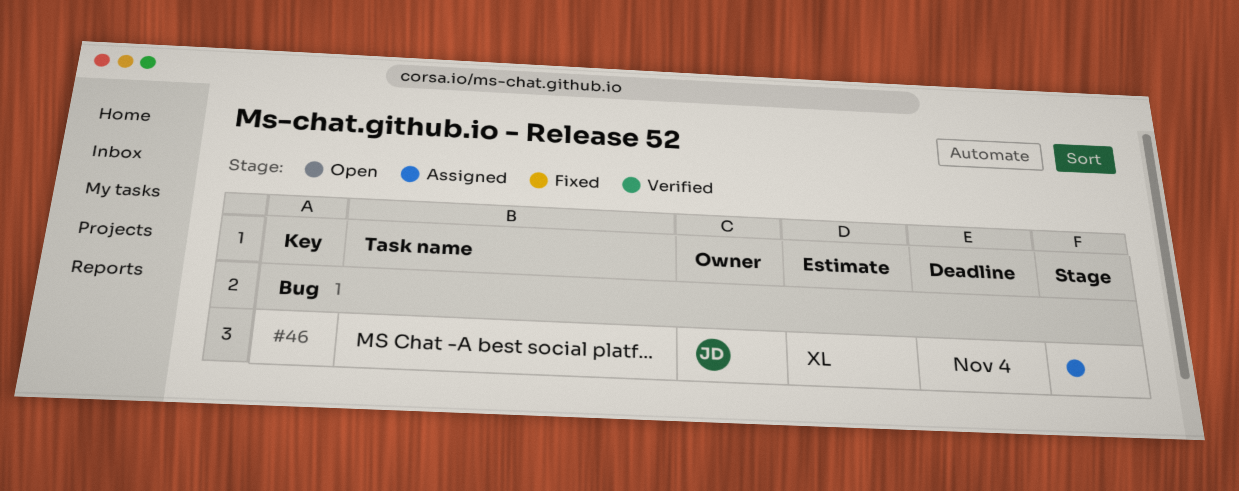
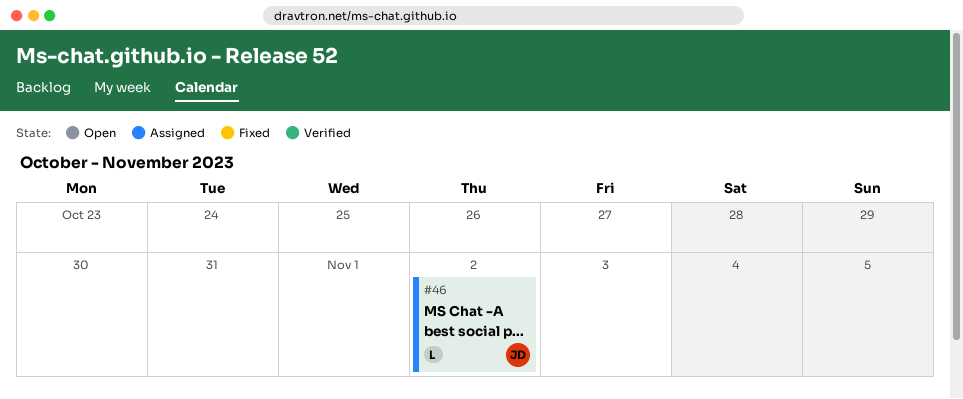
#46, estimate: XL -> L
#46, due: Nov 4 -> Nov 2

